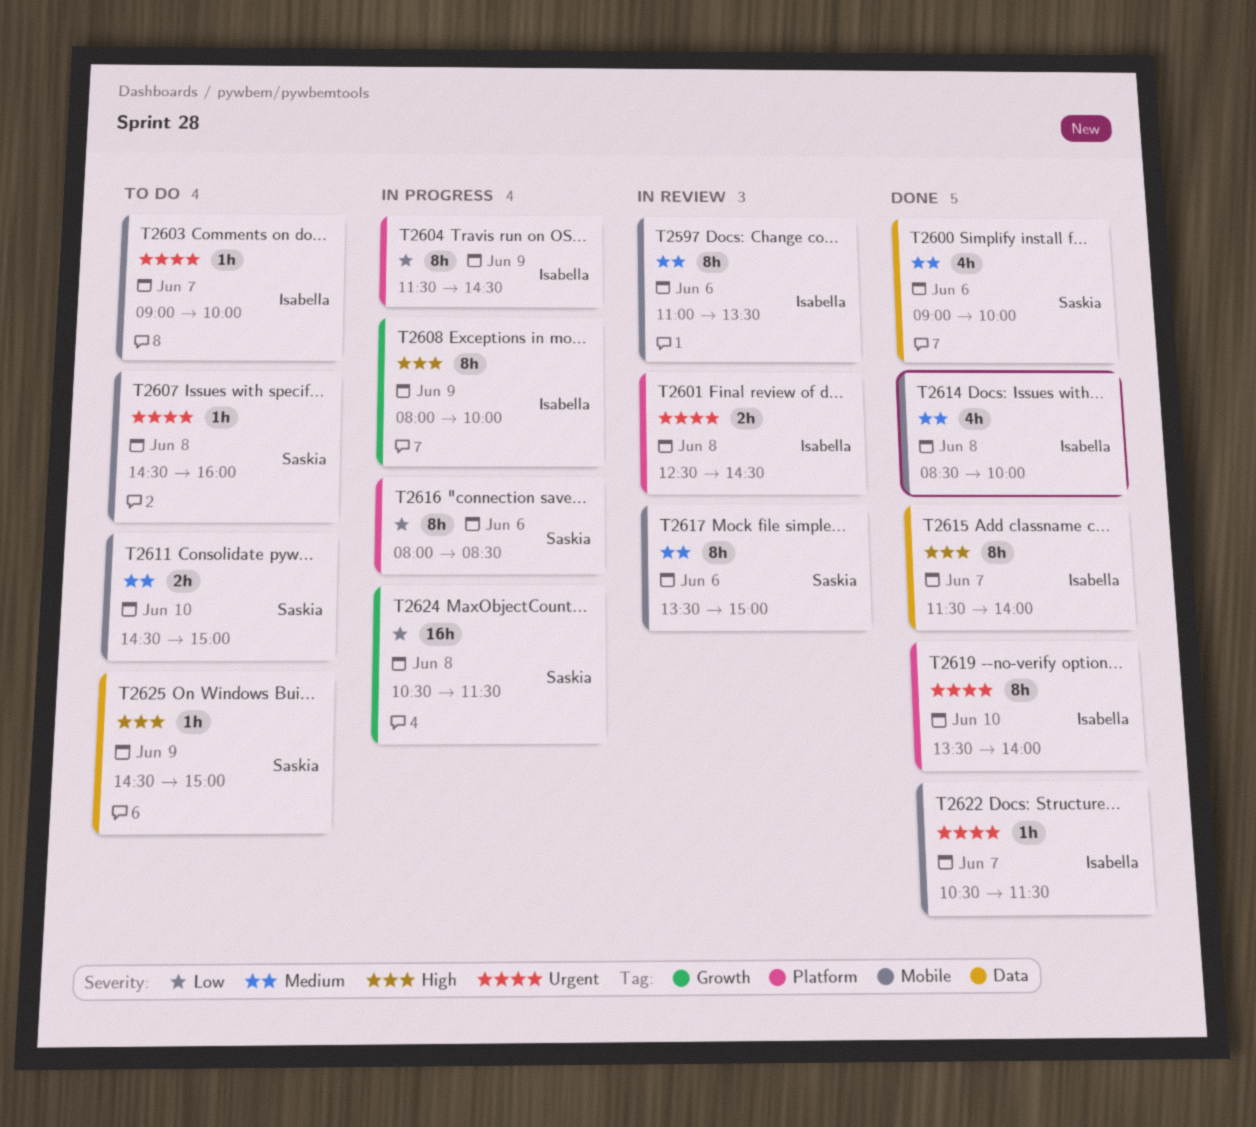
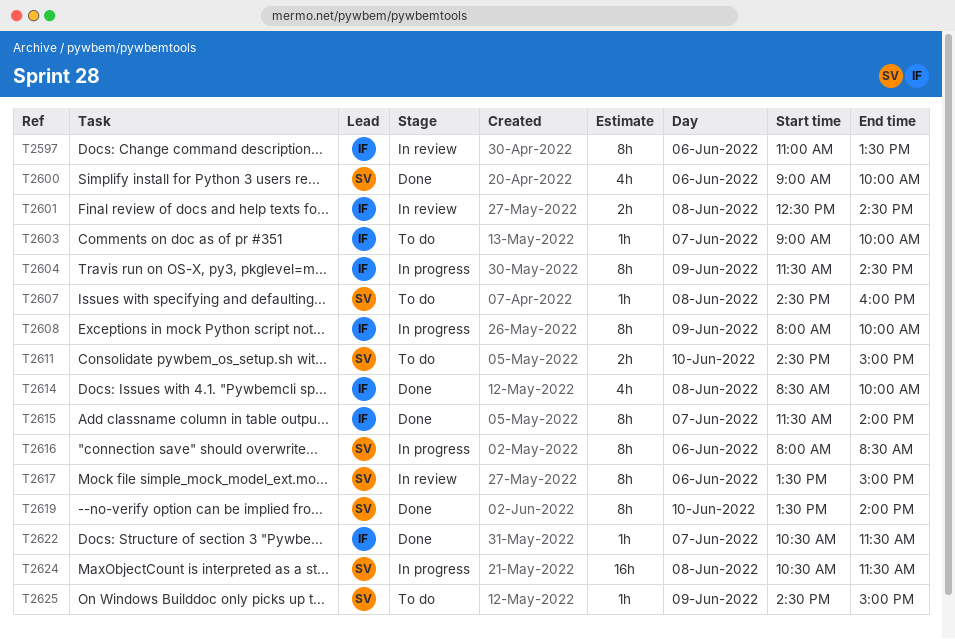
T2619, owner: Isabella -> Saskia

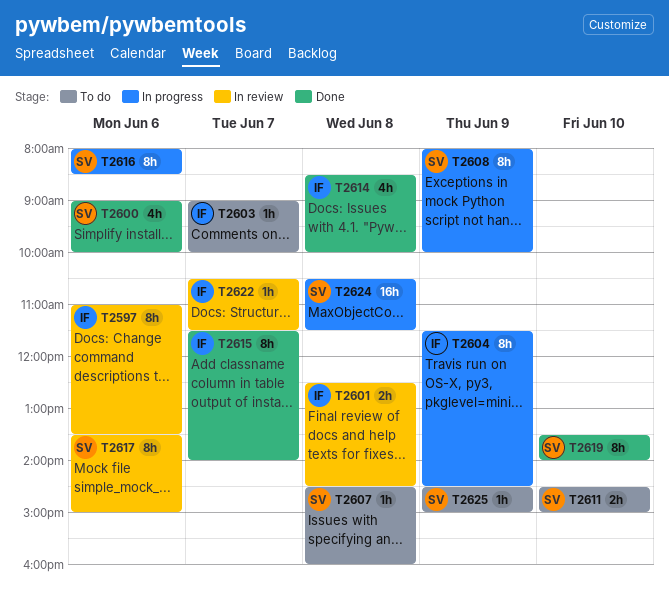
T2608, owner: IF -> SV
T2622, status: Done -> In review

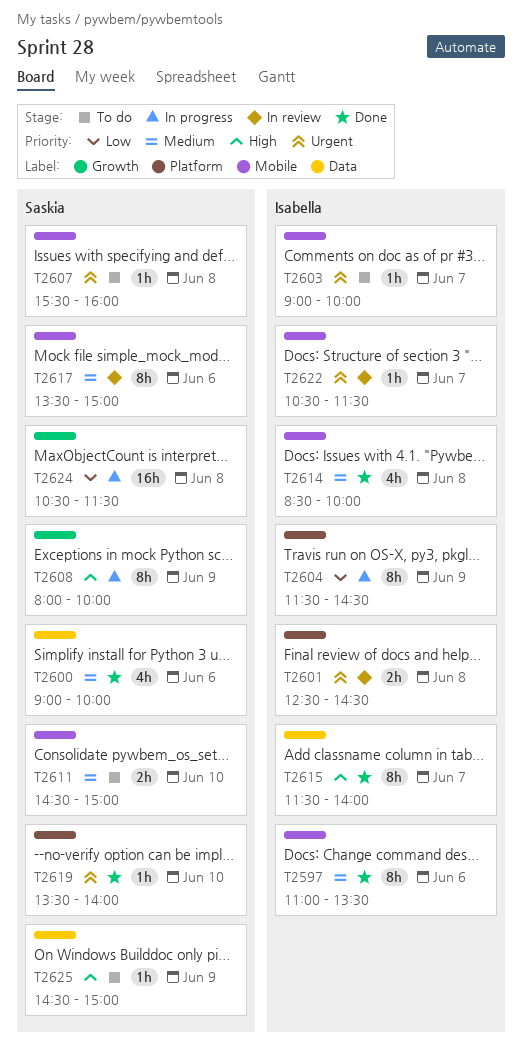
T2597, status: In review -> Done
T2607, begins: 14:30 -> 15:30
T2616: present -> none
T2619, estimate: 8h -> 1h

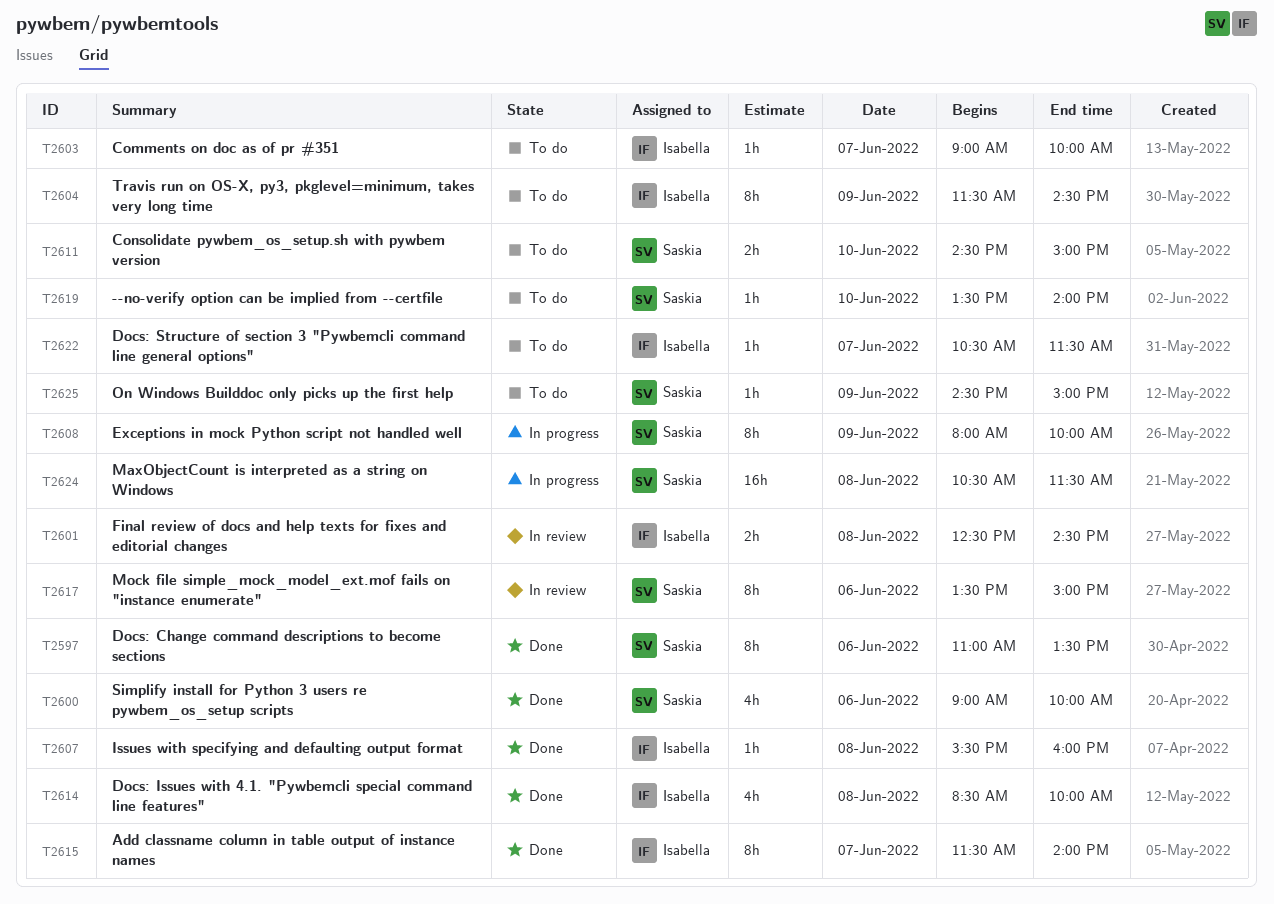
T2597, owner: Isabella -> Saskia
T2604, status: In progress -> To do
T2607, status: To do -> Done
T2607, owner: Saskia -> Isabella
T2619, status: Done -> To do
T2622, status: In review -> To do

